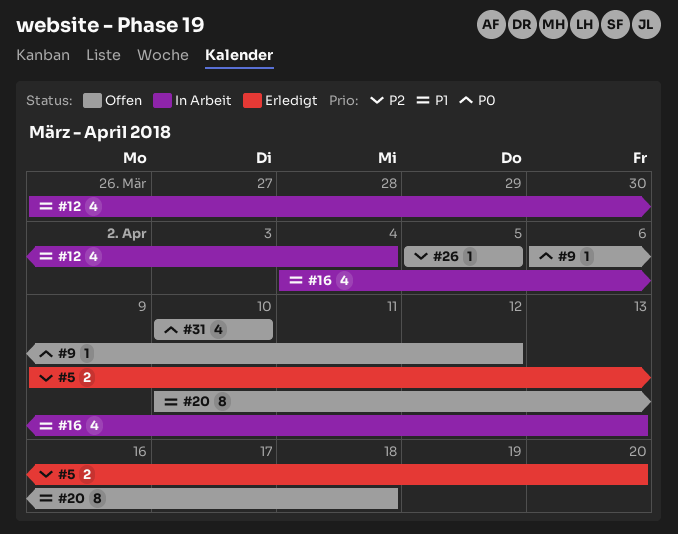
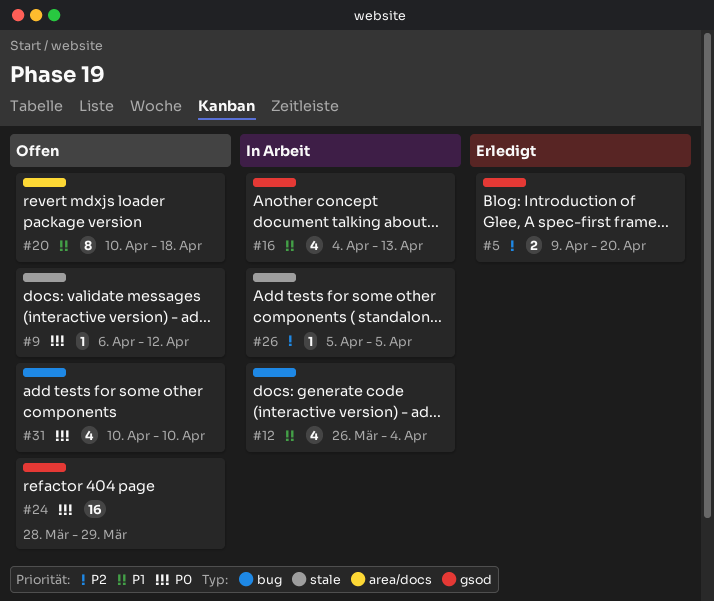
#24: none -> present
#26, status: Offen -> In Arbeit

